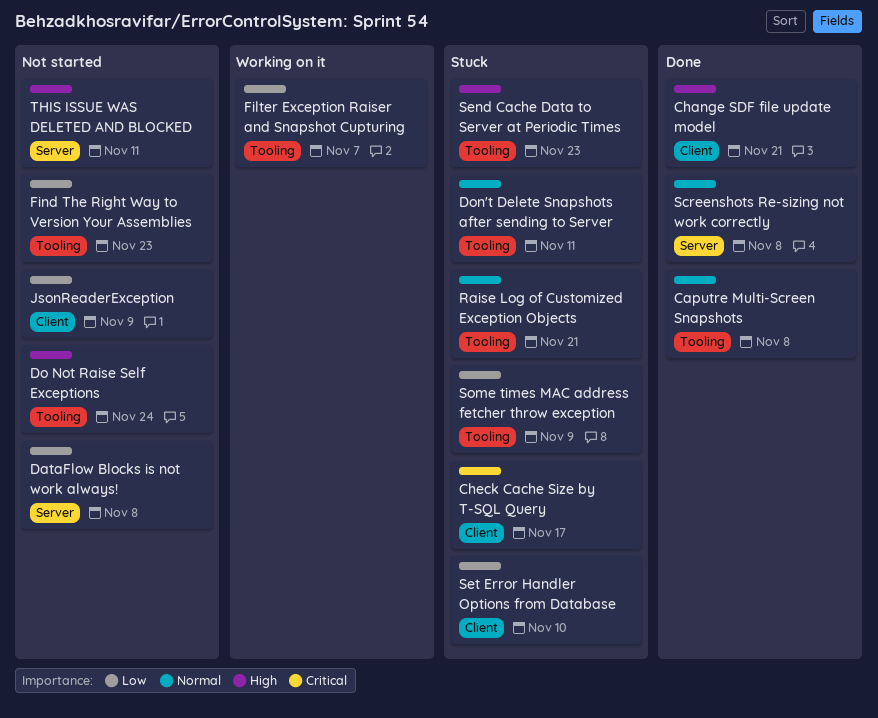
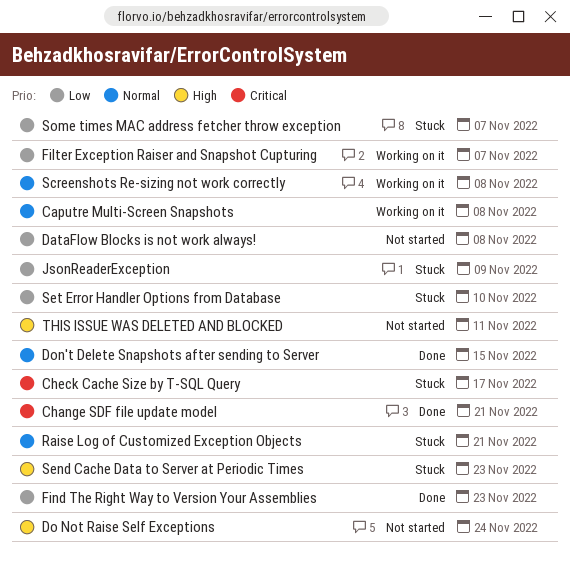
Caputre Multi-Screen Snapshots, status: Done -> Working on it
Change SDF file update model, priority: High -> Critical
Don't Delete Snapshots after sending to Server, status: Stuck -> Done
Don't Delete Snapshots after sending to Server, due: Nov 11 -> Nov 15
Find The Right Way to Version Your Assemblies, status: Not started -> Done
JsonReaderException, status: Not started -> Stuck
Screenshots Re-sizing not work correctly, status: Done -> Working on it
Some times MAC address fetcher throw exception, due: Nov 9 -> Nov 7

